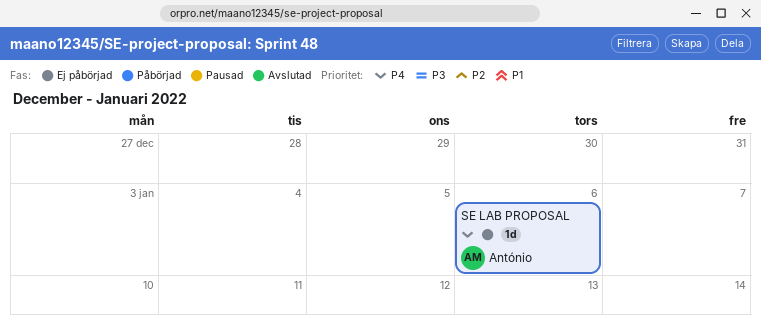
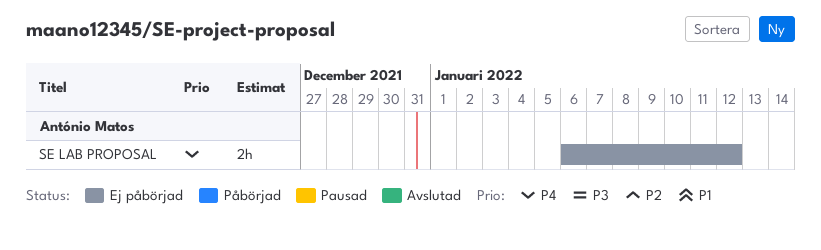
SE LAB PROPOSAL, estimate: 1d -> 2h
SE LAB PROPOSAL, due: Jan 6 -> Jan 12

